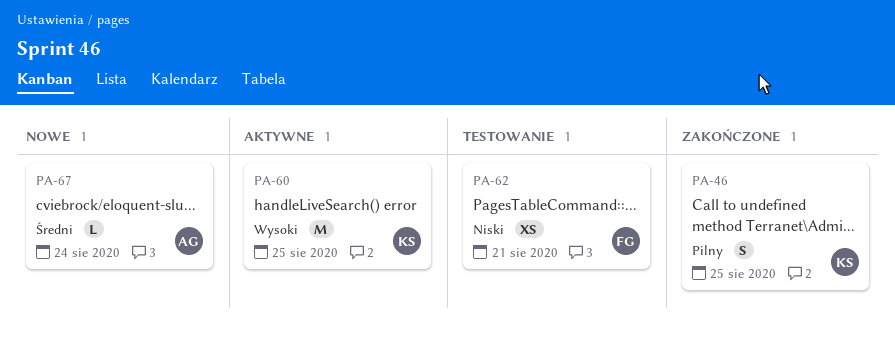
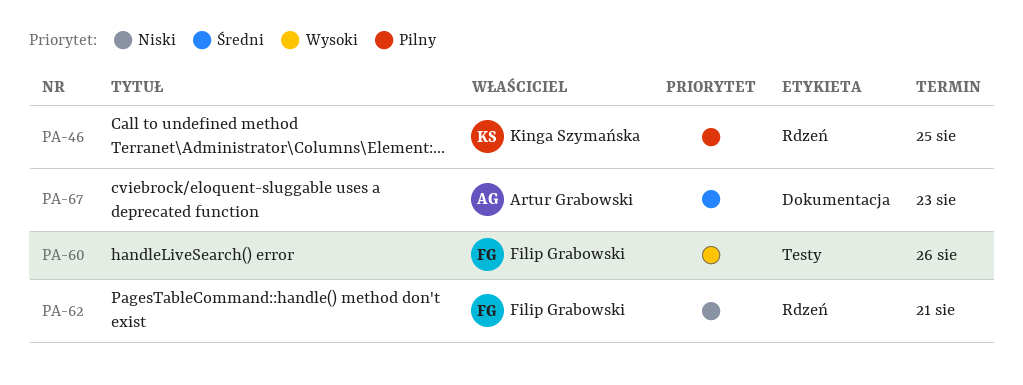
PA-60, owner: Kinga Szymańska -> Filip Grabowski
PA-60, due: Aug 25 -> Aug 26
PA-67, due: Aug 24 -> Aug 23

